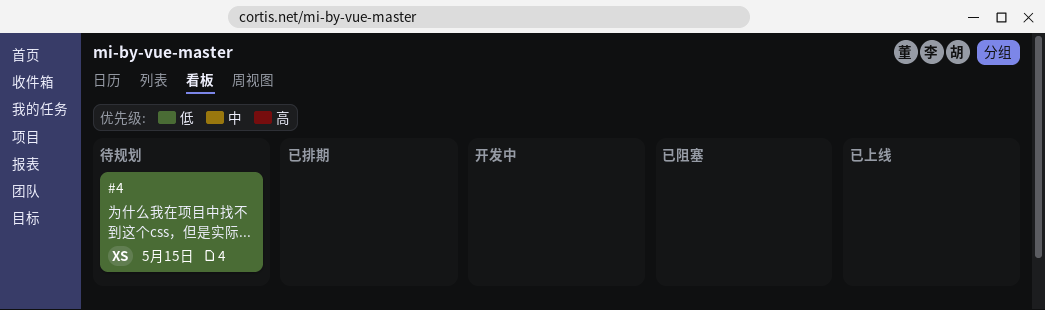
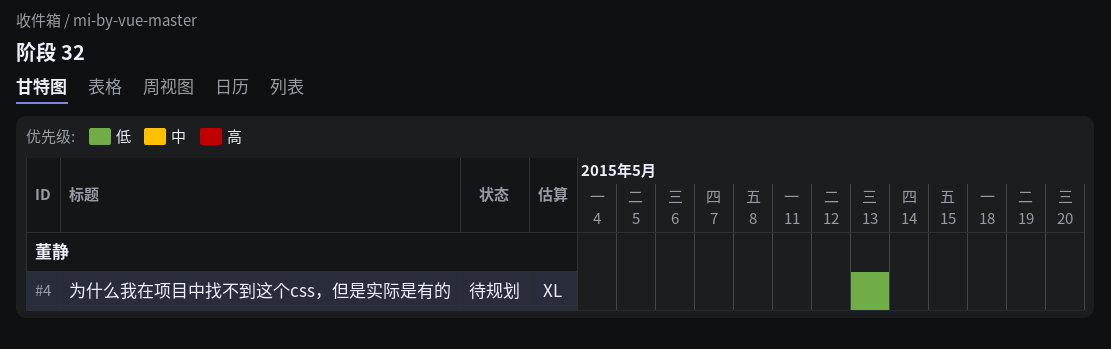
#4, estimate: XS -> XL
#4, due: May 15 -> May 13

